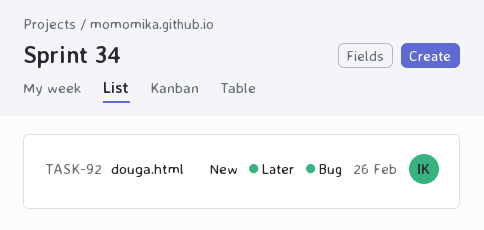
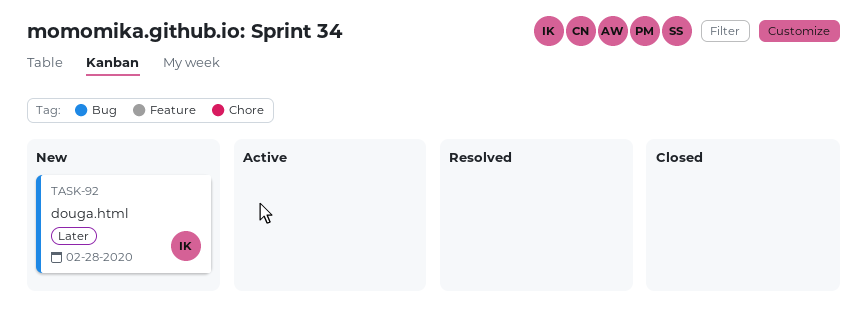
TASK-92, due: Feb 26 -> Feb 28

